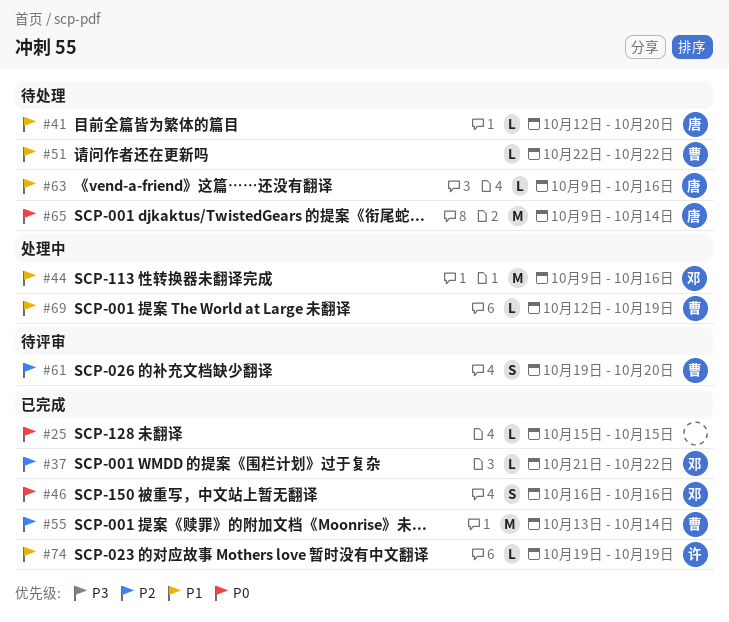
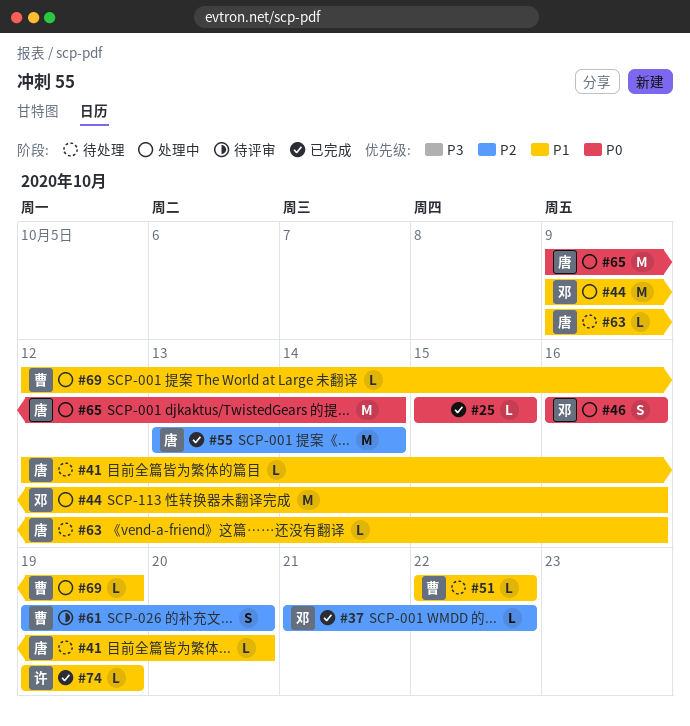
#46, status: 已完成 -> 处理中
#55, owner: 曹 -> 唐
#65, status: 待处理 -> 处理中

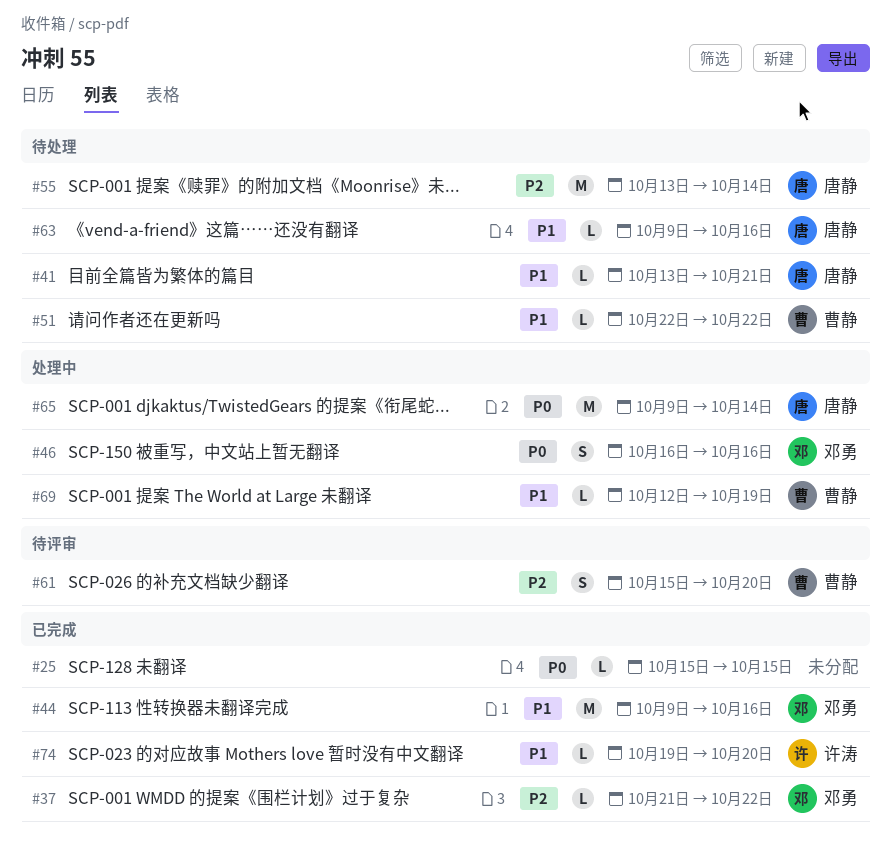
#41, start: Oct 12 -> Oct 13
#41, due: Oct 20 -> Oct 21
#44, status: 处理中 -> 已完成
#55, status: 已完成 -> 待处理
#61, start: Oct 19 -> Oct 15
#74, due: Oct 19 -> Oct 20

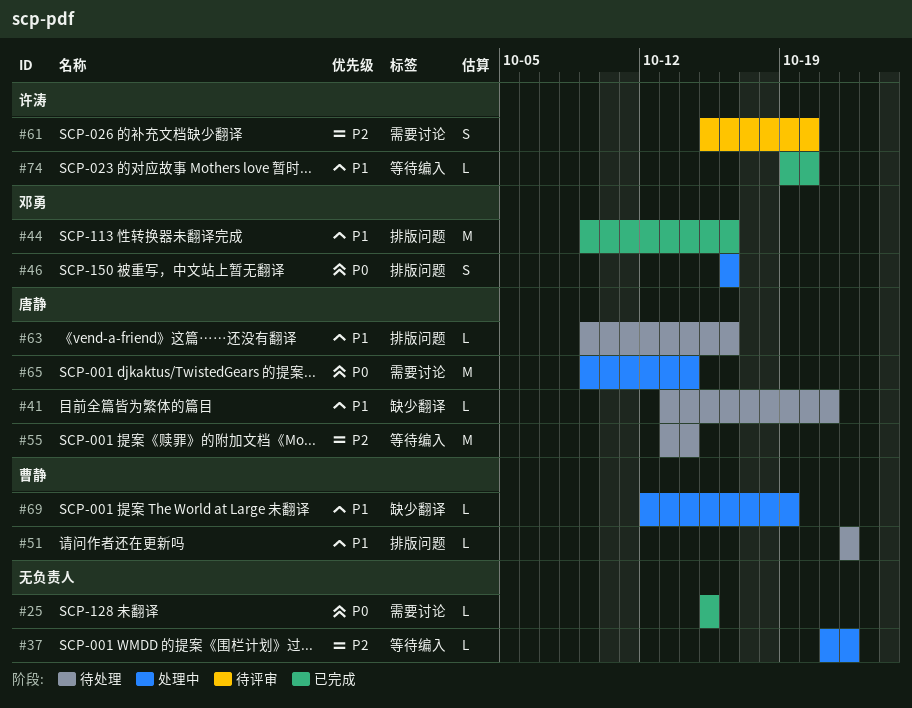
#37, status: 已完成 -> 处理中
#37, owner: 邓勇 -> none
#61, owner: 曹静 -> 许涛

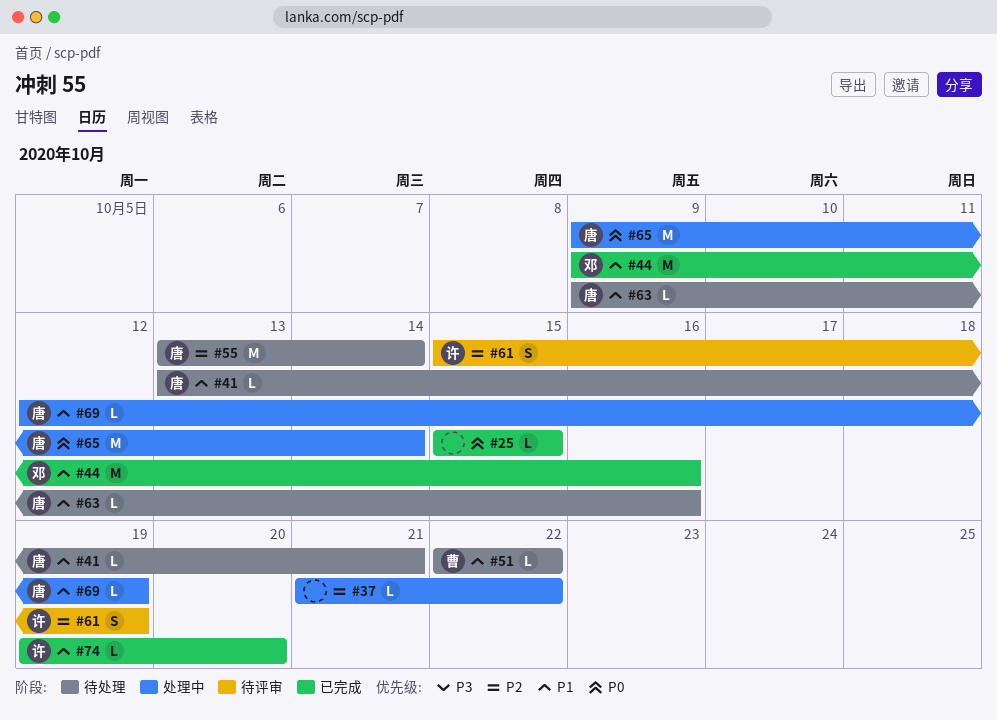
#46: present -> none
#61, due: Oct 20 -> Oct 19
#69, owner: 曹静 -> 唐静

